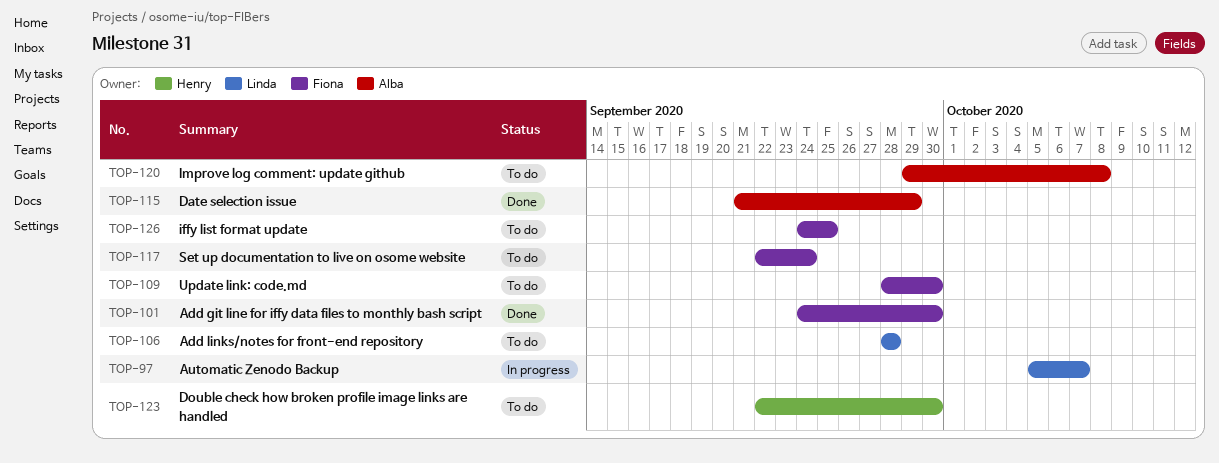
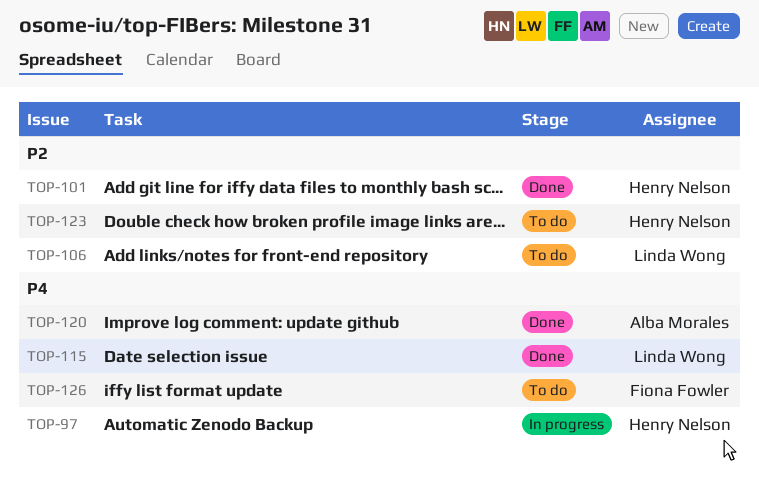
TOP-97, owner: Linda Wong -> Henry Nelson
TOP-101, owner: Fiona Fowler -> Henry Nelson
TOP-109: present -> none
TOP-115, owner: Alba Morales -> Linda Wong
TOP-117: present -> none
TOP-120, status: To do -> Done

